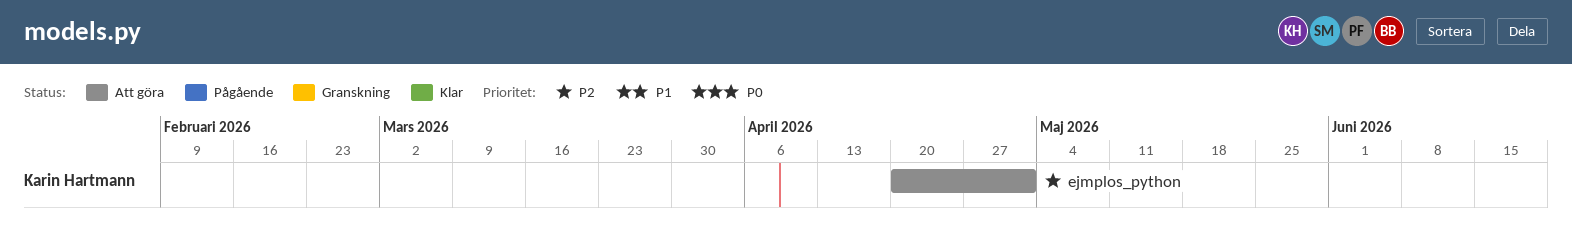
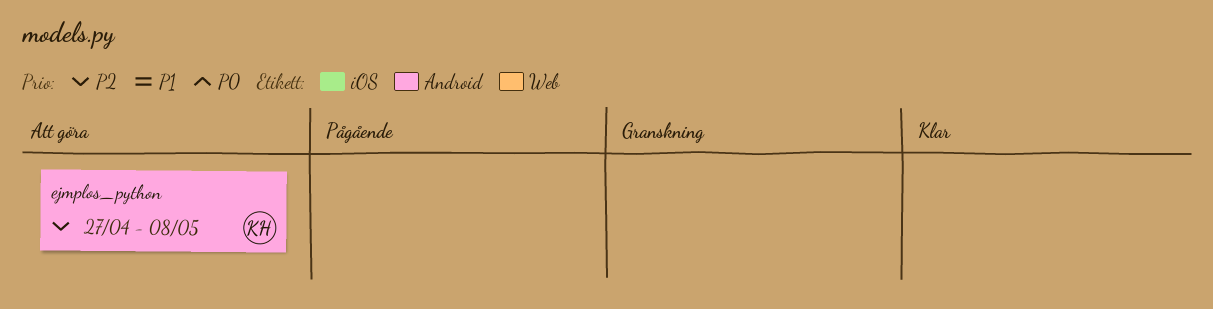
ejmplos_python, start: Apr 20 -> Apr 27
ejmplos_python, due: May 1 -> May 8

